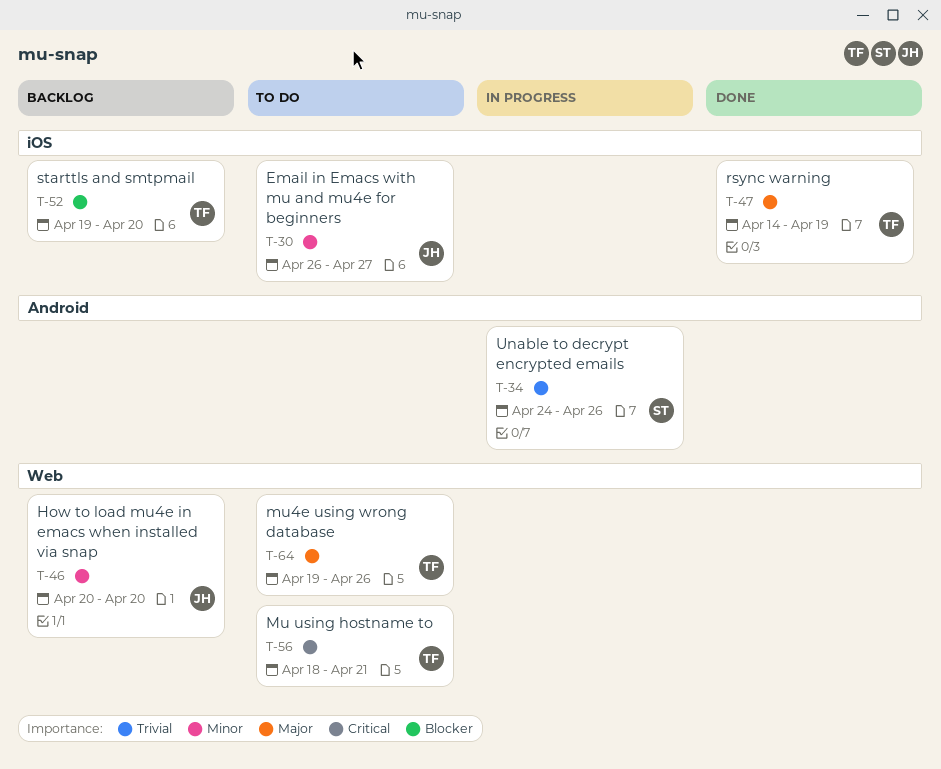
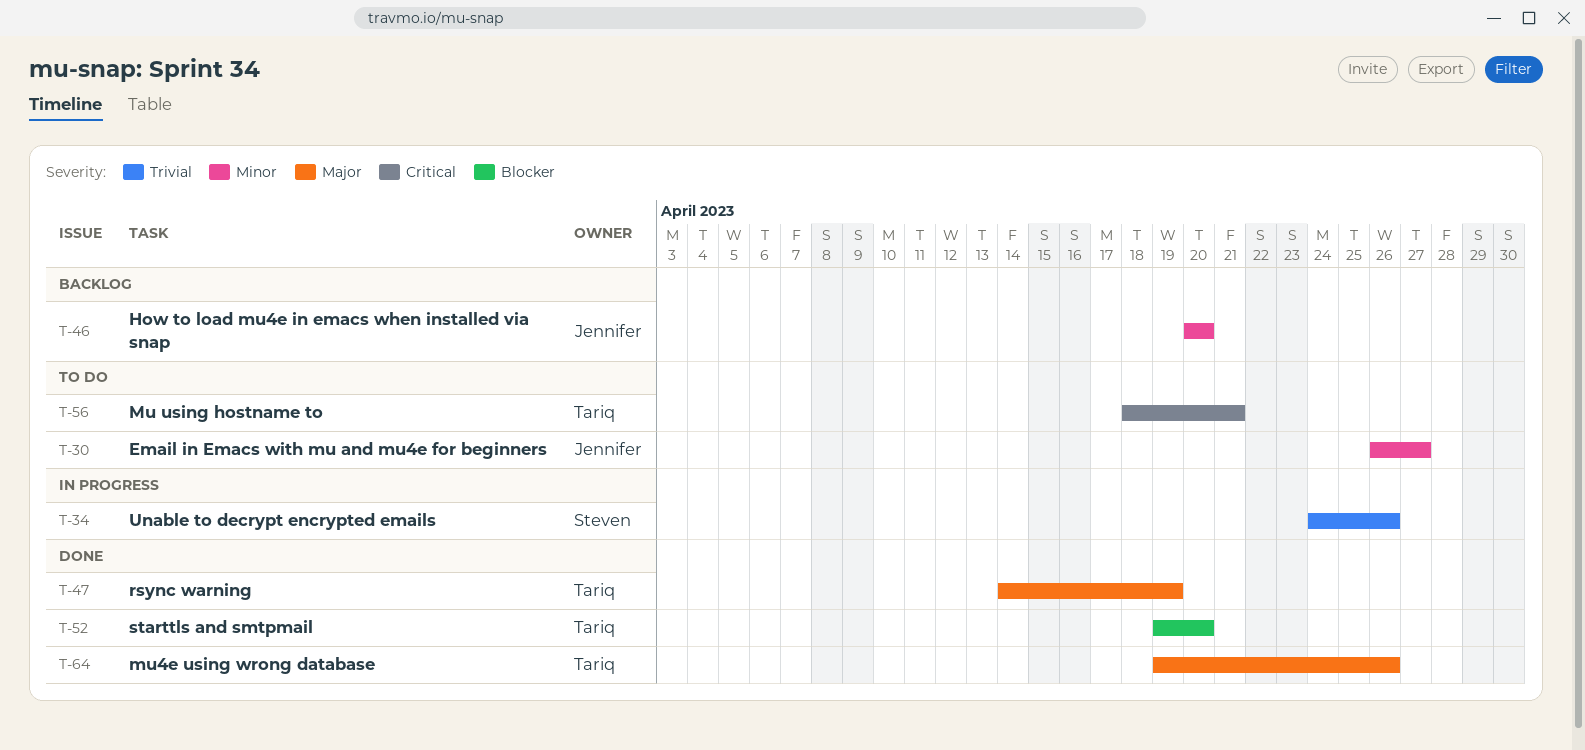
T-52, status: Backlog -> Done
T-64, status: To do -> Done

